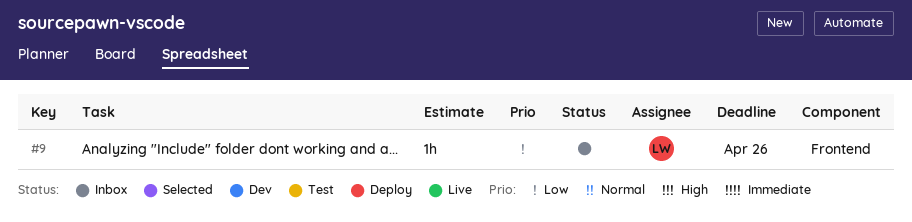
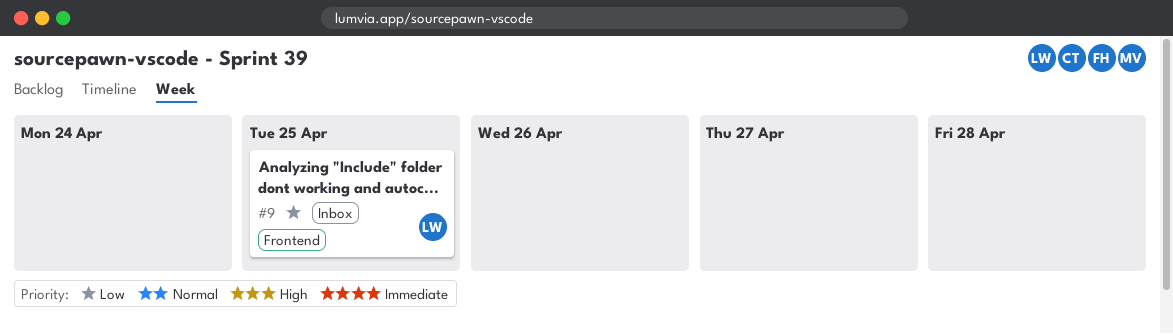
#9, due: Apr 26 -> Apr 25

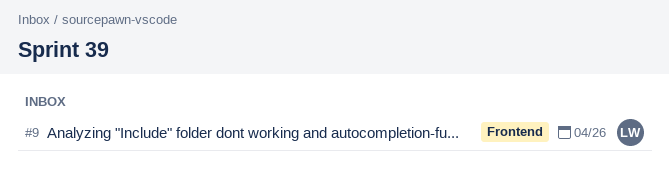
#9, due: Apr 25 -> Apr 26

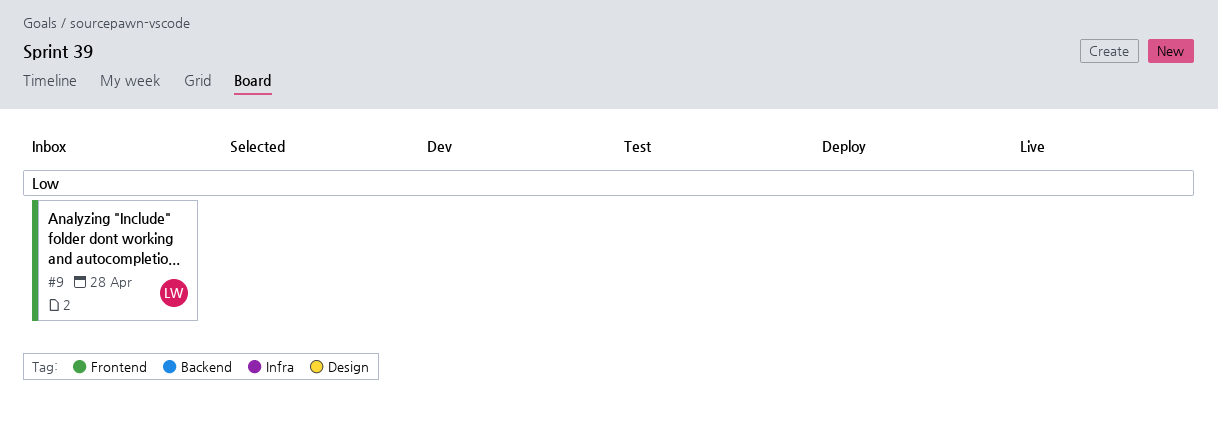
#9, due: Apr 26 -> Apr 28

